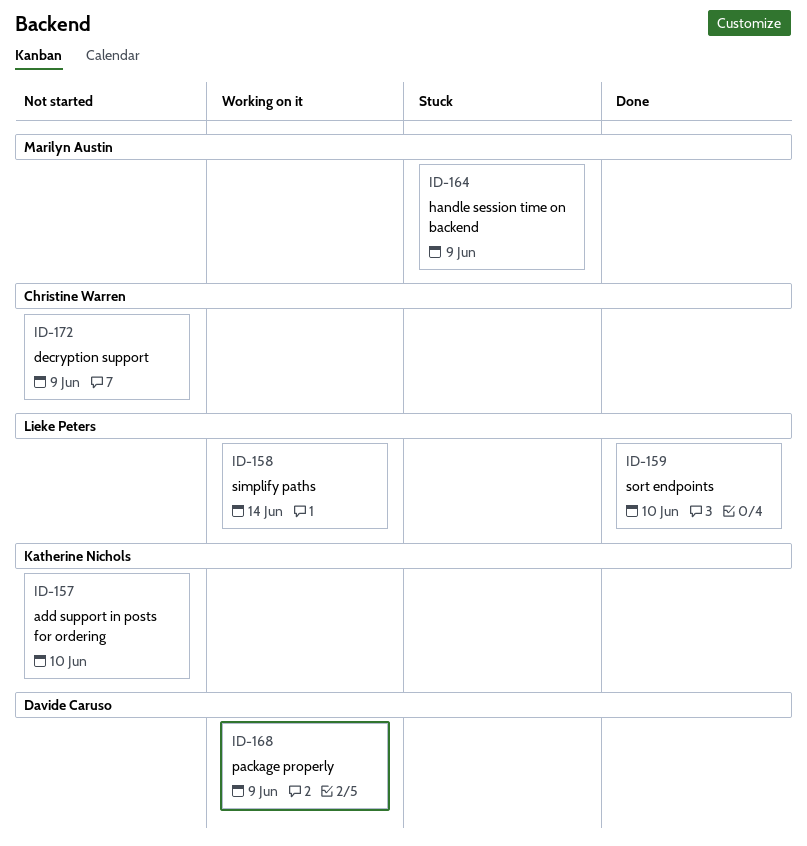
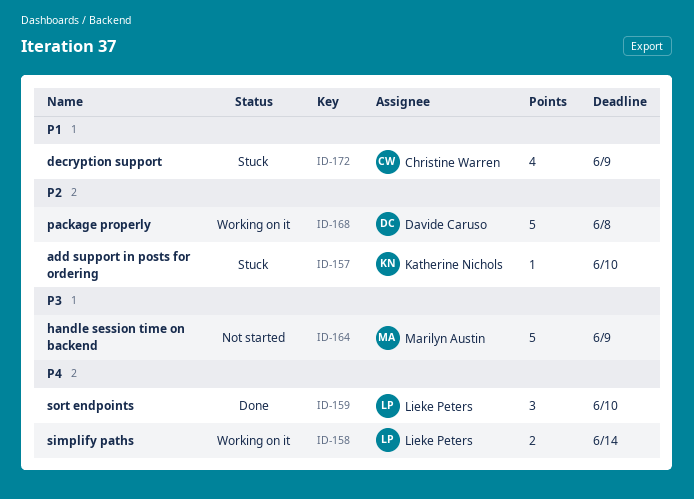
ID-157, status: Not started -> Stuck
ID-164, status: Stuck -> Not started
ID-168, due: Jun 9 -> Jun 8
ID-172, status: Not started -> Stuck

